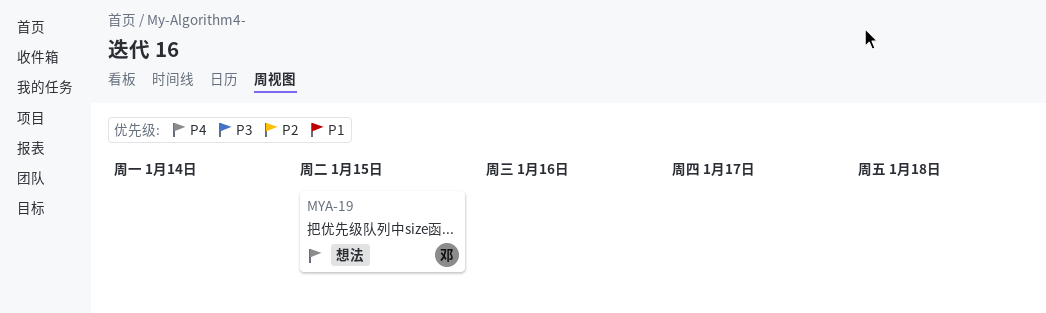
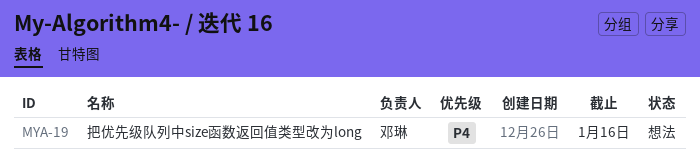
MYA-19, due: Jan 15 -> Jan 16

